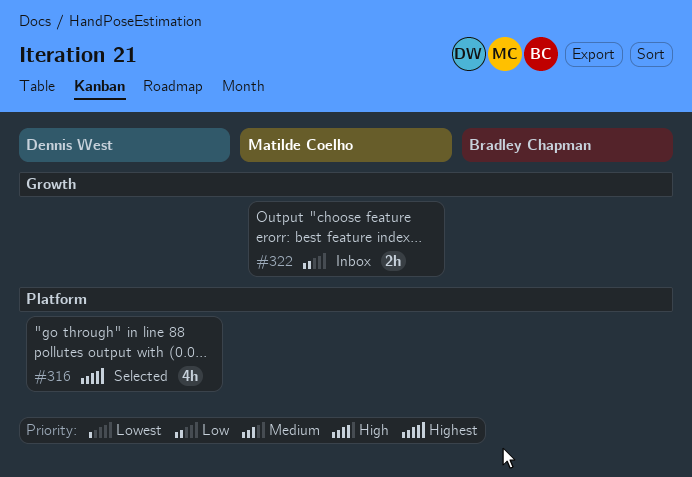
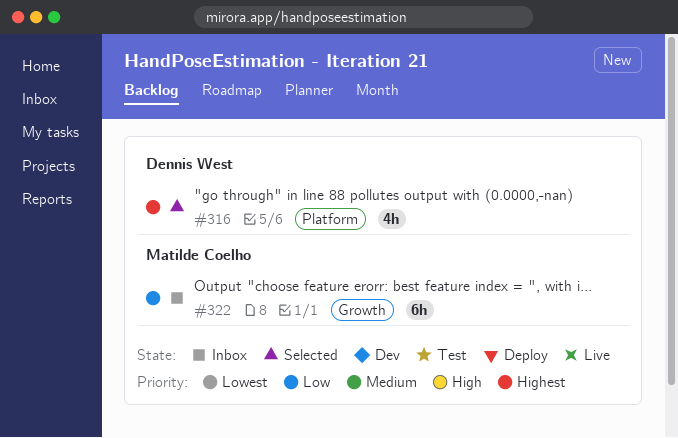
#322, estimate: 2h -> 6h

